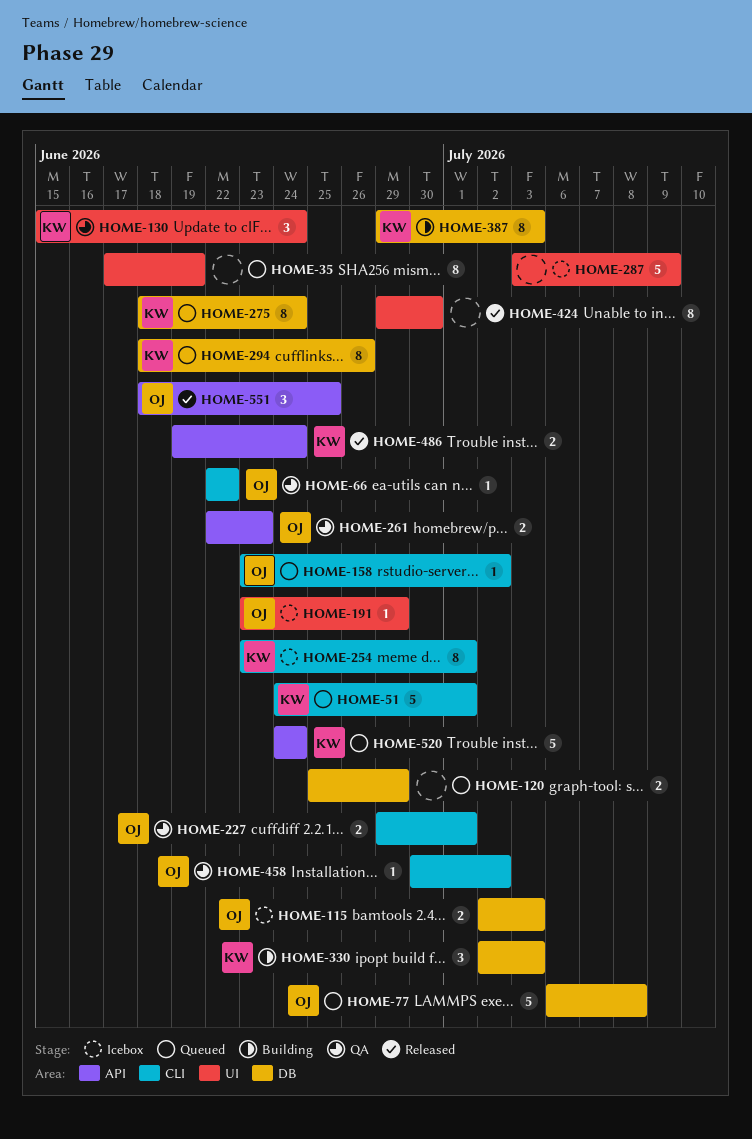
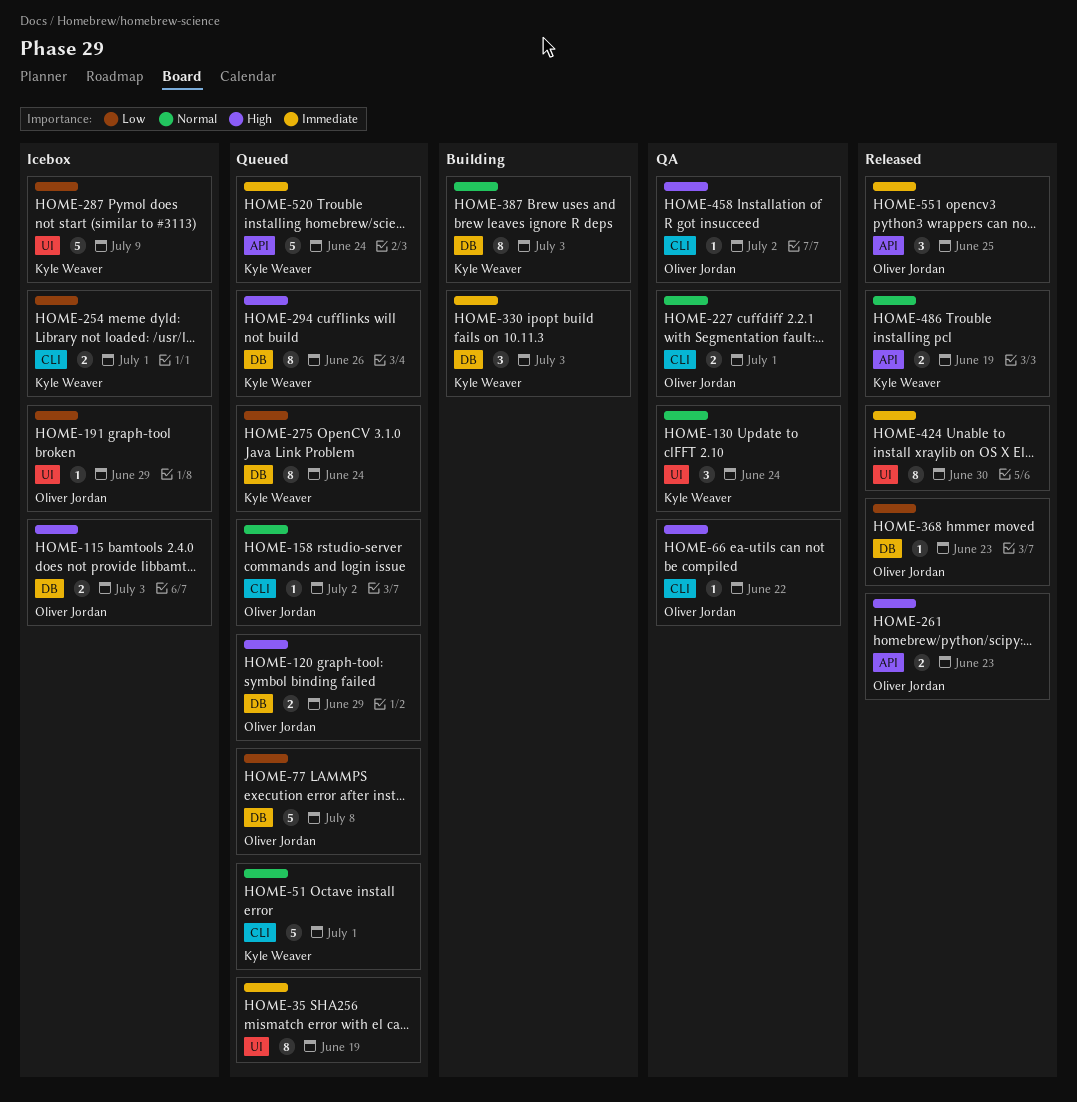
HOME-120, owner: none -> Oliver Jordan
HOME-254, estimate: 8 -> 2
HOME-261, status: QA -> Released
HOME-287, owner: none -> Kyle Weaver
HOME-368: none -> present
HOME-486, due: Jun 24 -> Jun 19

